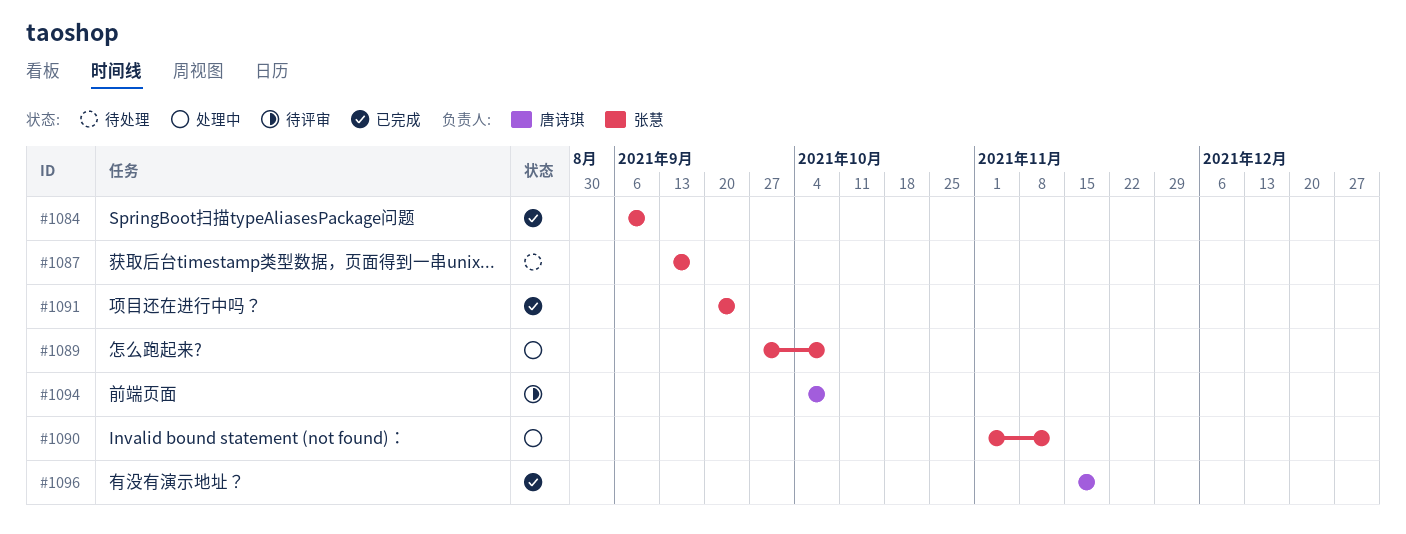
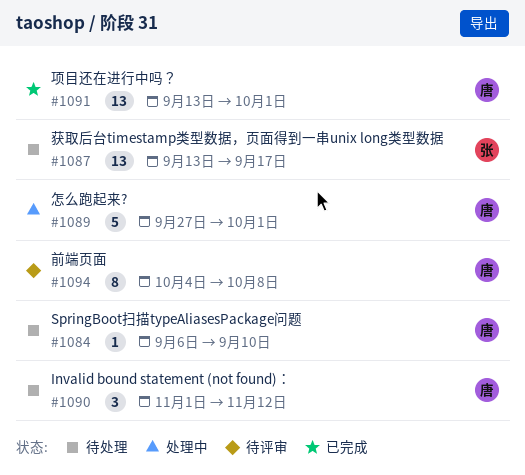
#1084, status: 已完成 -> 待处理
#1084, owner: 张慧 -> 唐诗琪
#1089, owner: 张慧 -> 唐诗琪
#1089, due: Oct 8 -> Oct 1
#1090, status: 处理中 -> 待处理
#1090, owner: 张慧 -> 唐诗琪
#1091, owner: 张慧 -> 唐诗琪
#1091, start: Sep 20 -> Sep 13
#1091, due: Sep 24 -> Oct 1
#1096: present -> none

